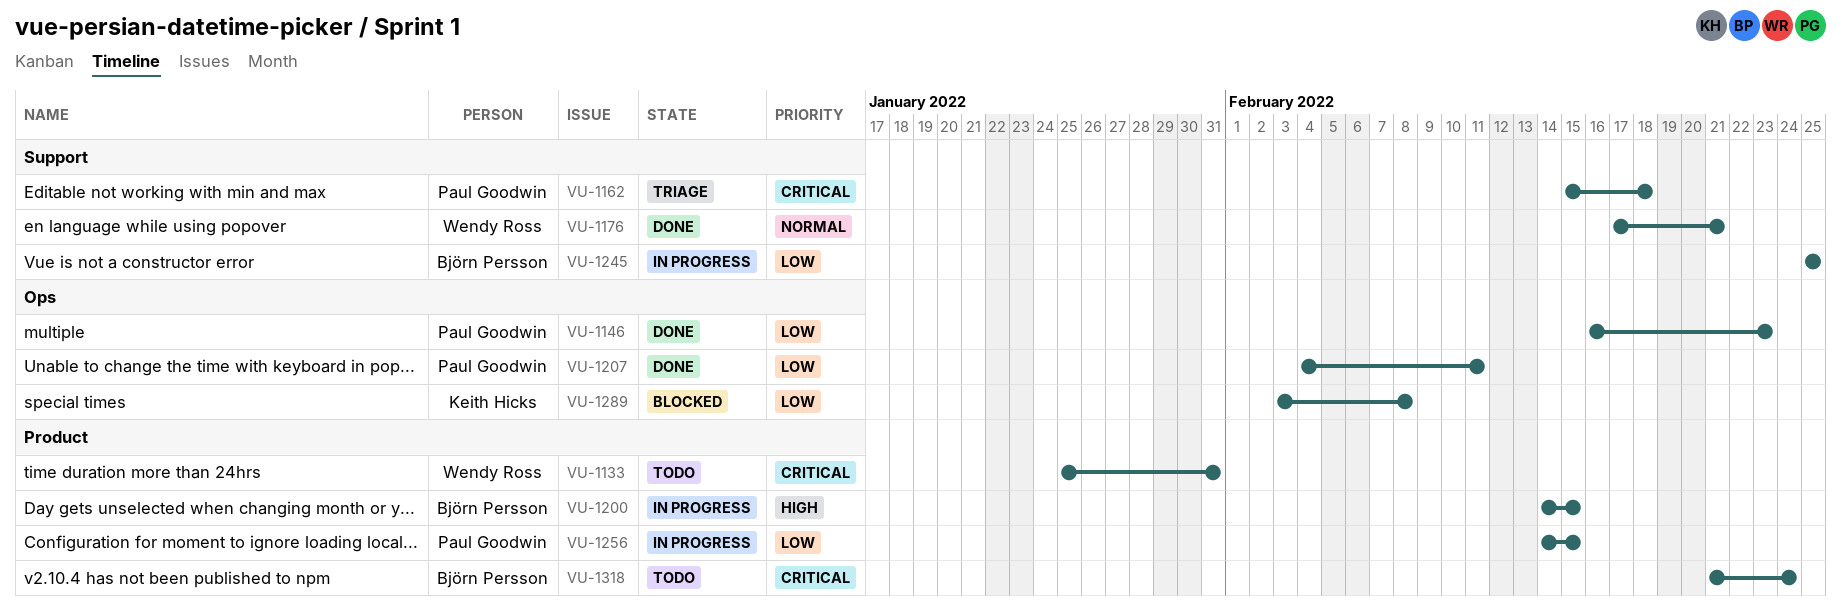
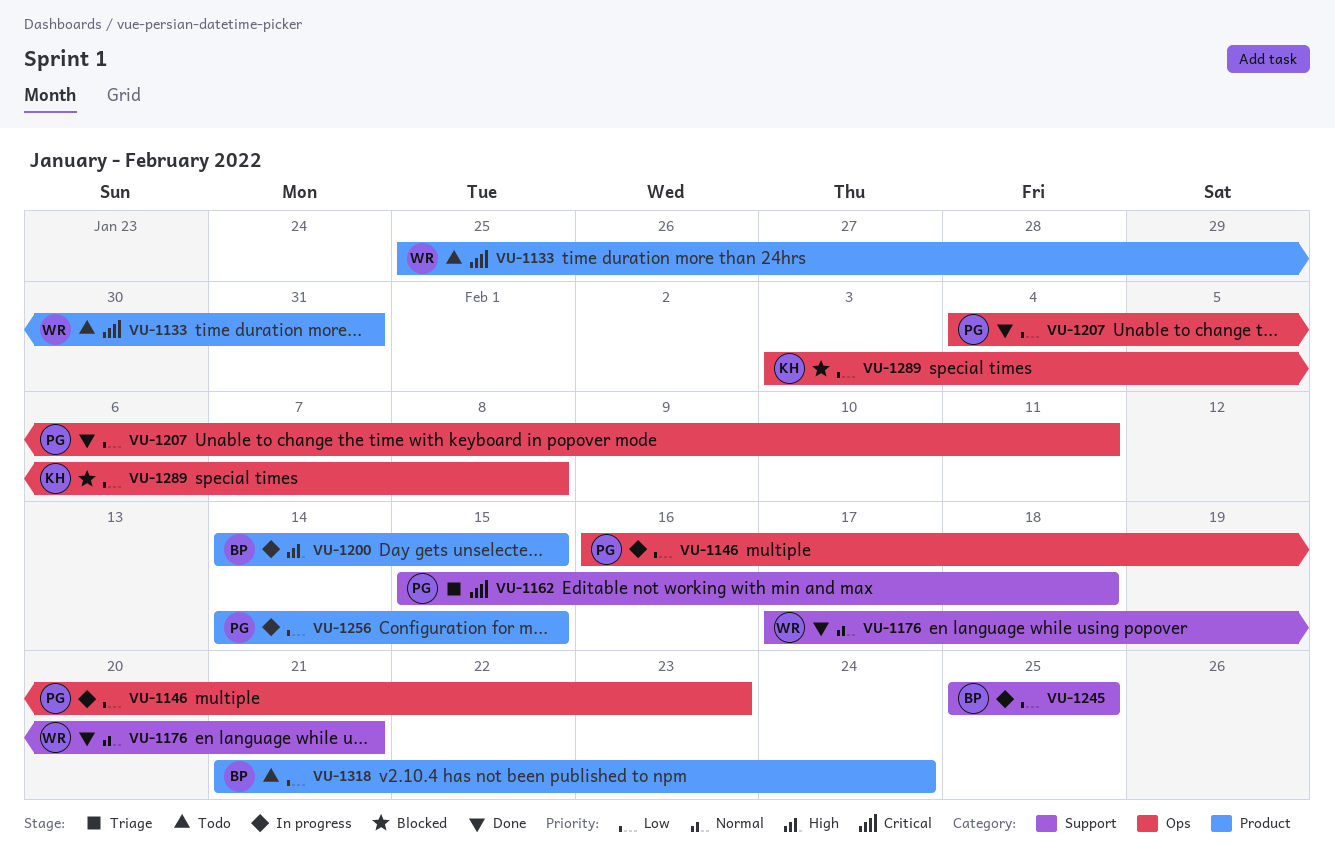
VU-1146, status: Done -> In progress
VU-1318, priority: Critical -> Low

